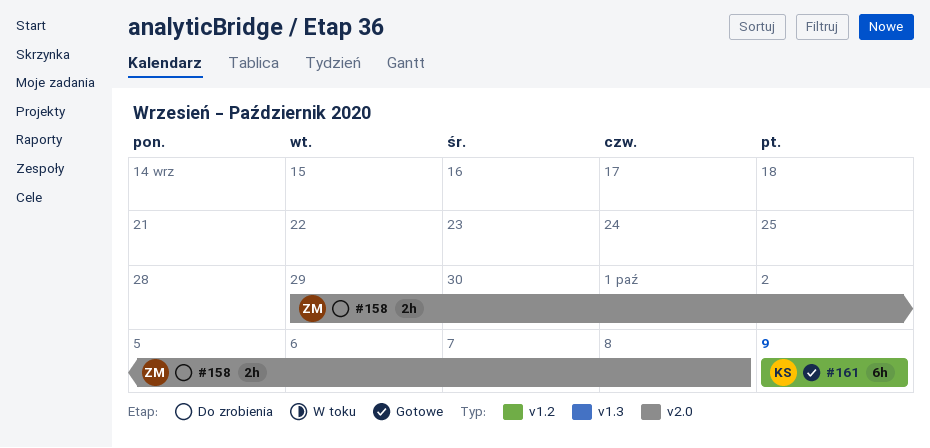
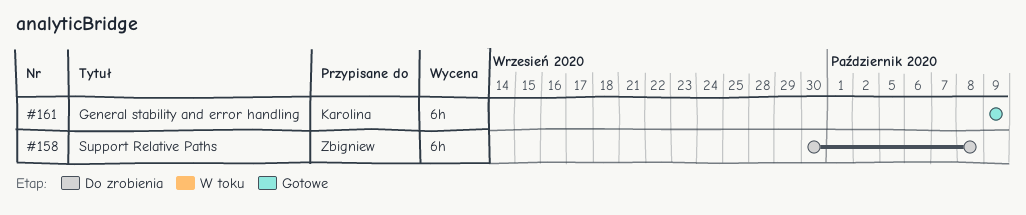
#158, estimate: 2h -> 6h
#158, start: Sep 29 -> Sep 30

